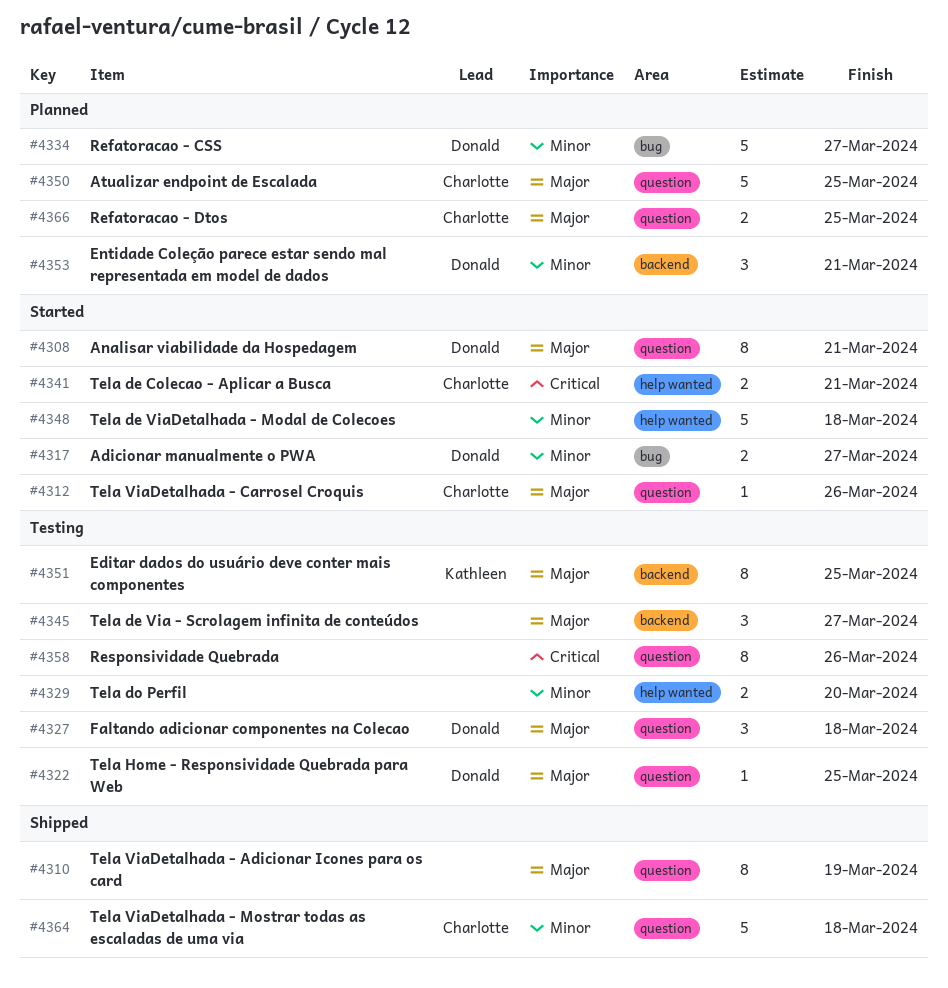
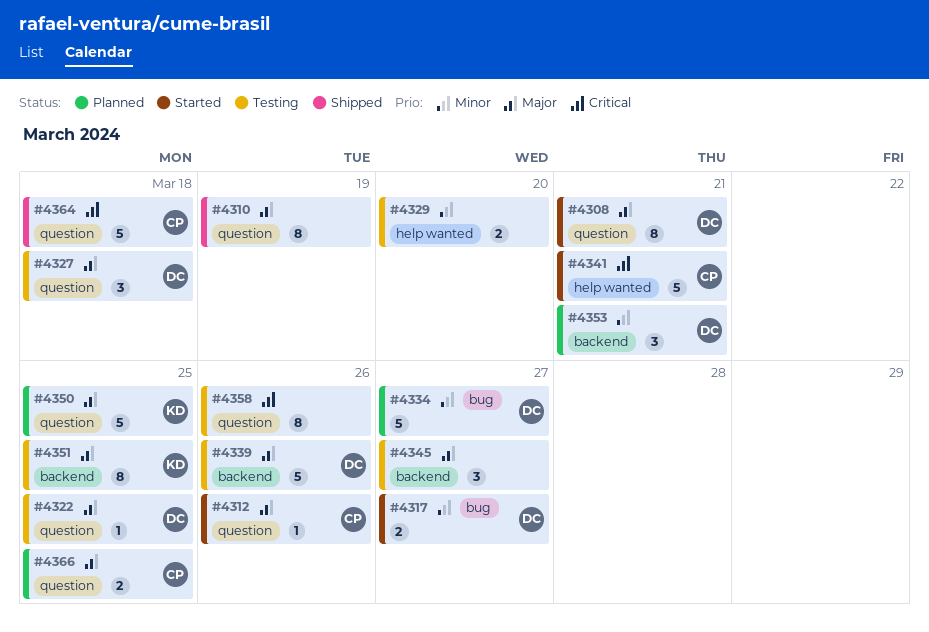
#4339: none -> present
#4341, estimate: 2 -> 5
#4348: present -> none
#4350, owner: Charlotte -> Kathleen
#4364, priority: Minor -> Critical

